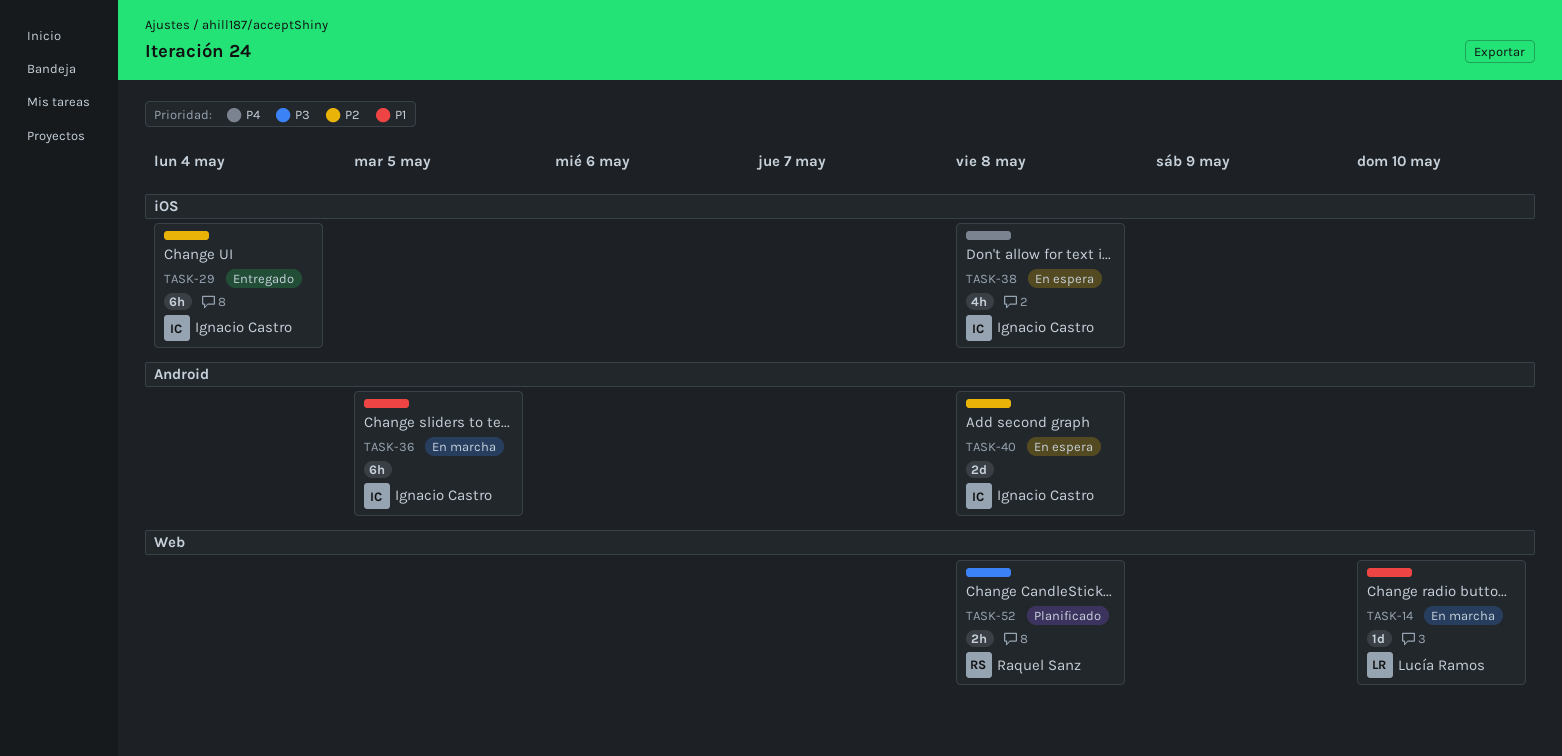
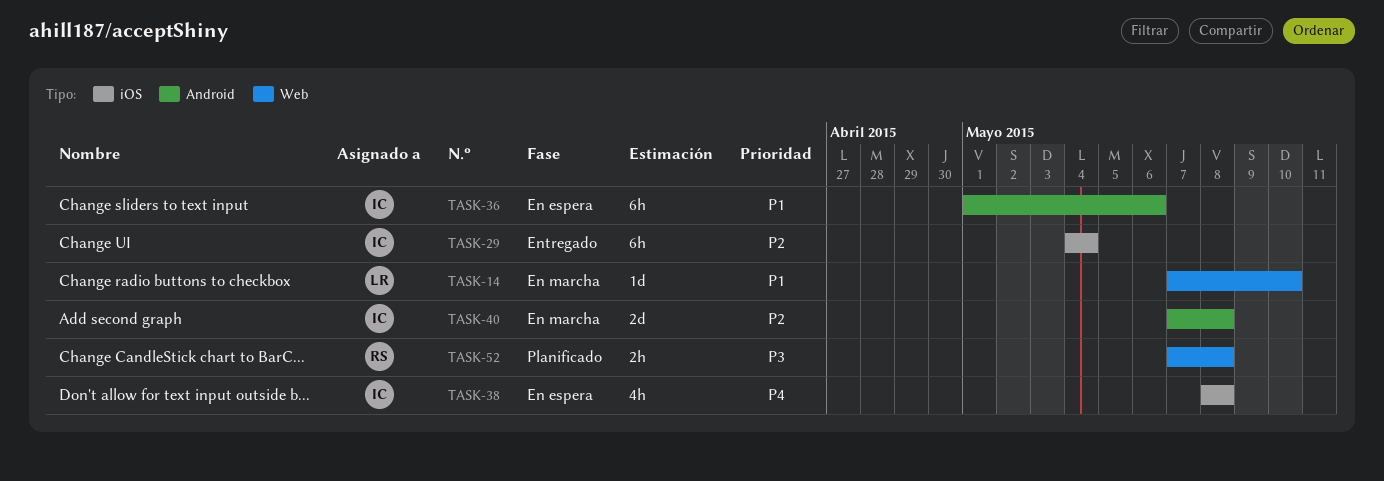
TASK-36, status: En marcha -> En espera
TASK-36, due: May 5 -> May 6
TASK-40, status: En espera -> En marcha

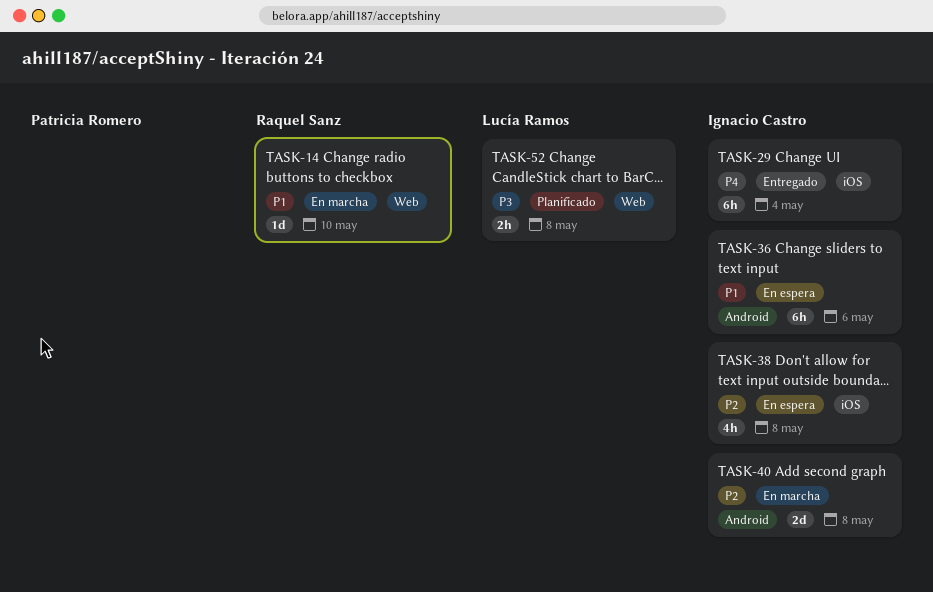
TASK-14, owner: Lucía Ramos -> Raquel Sanz
TASK-29, priority: P2 -> P4
TASK-38, priority: P4 -> P2
TASK-52, owner: Raquel Sanz -> Lucía Ramos

